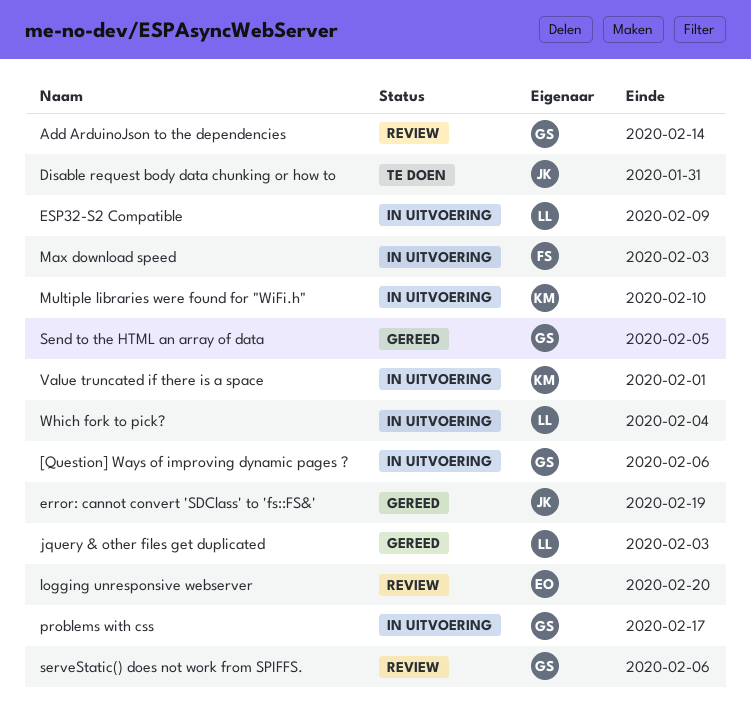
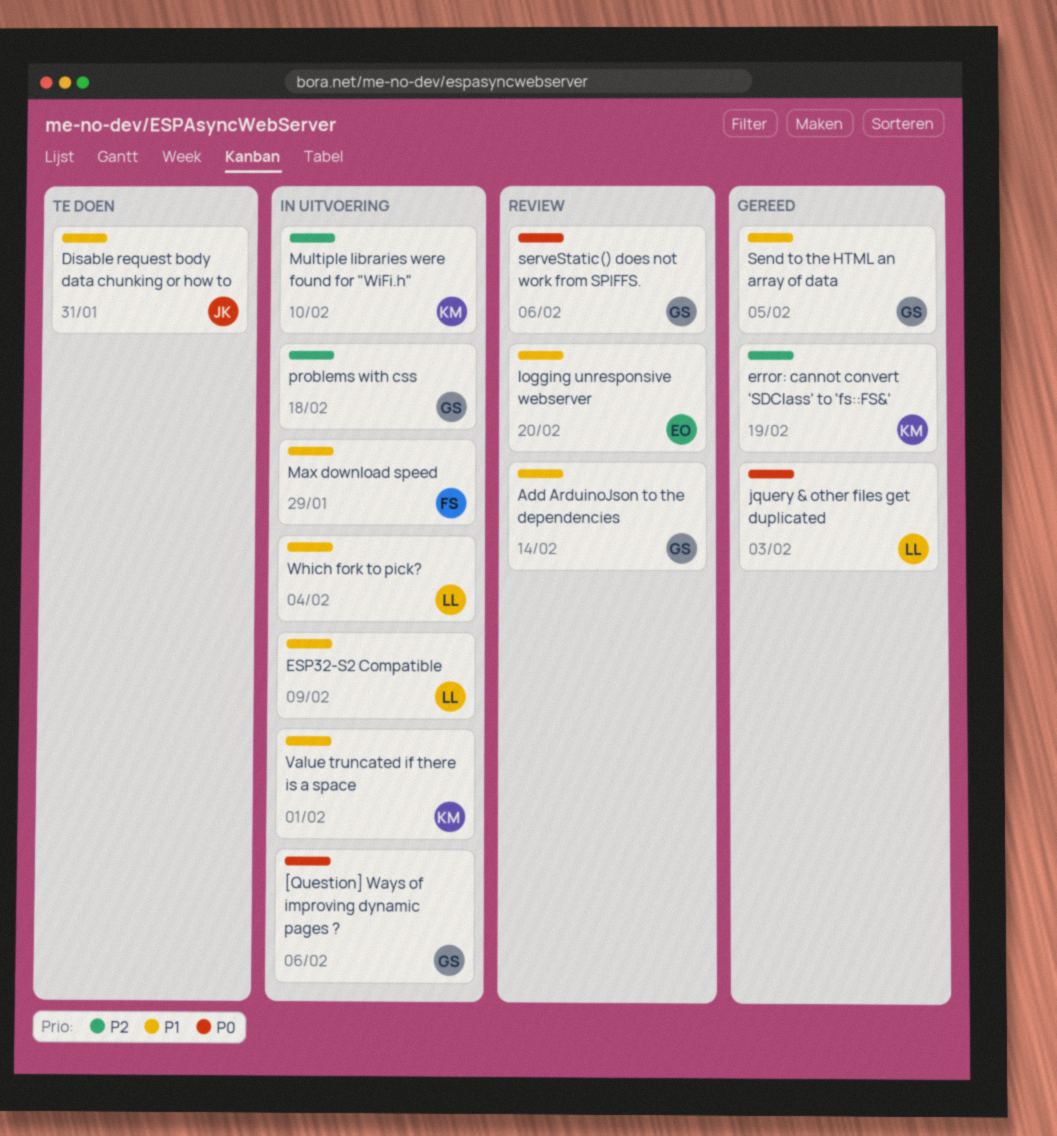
error: cannot convert 'SDClass' to 'fs::FS&', owner: JK -> KM
Max download speed, due: Feb 3 -> Jan 29
problems with css, due: Feb 17 -> Feb 18

